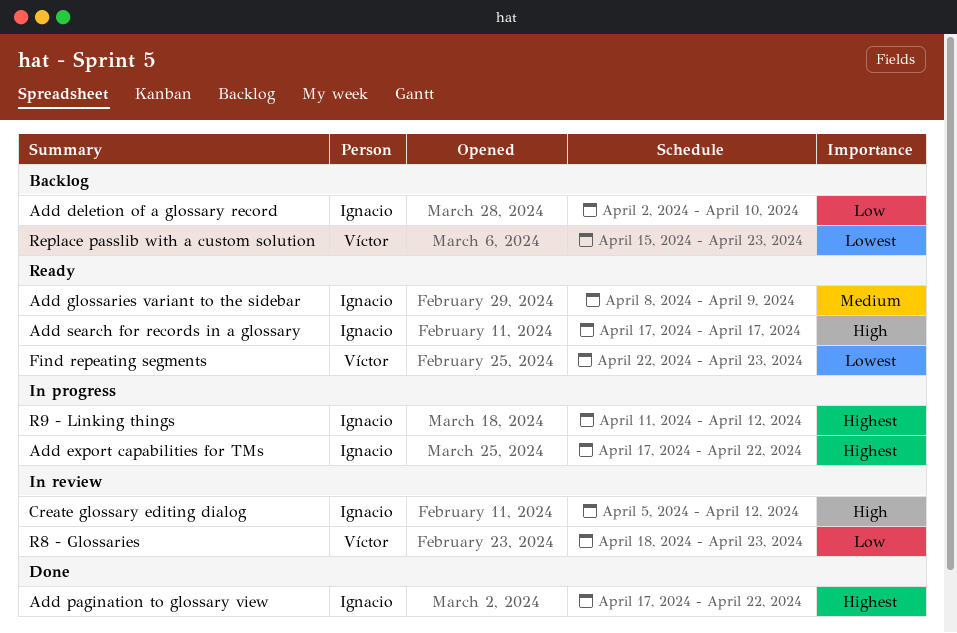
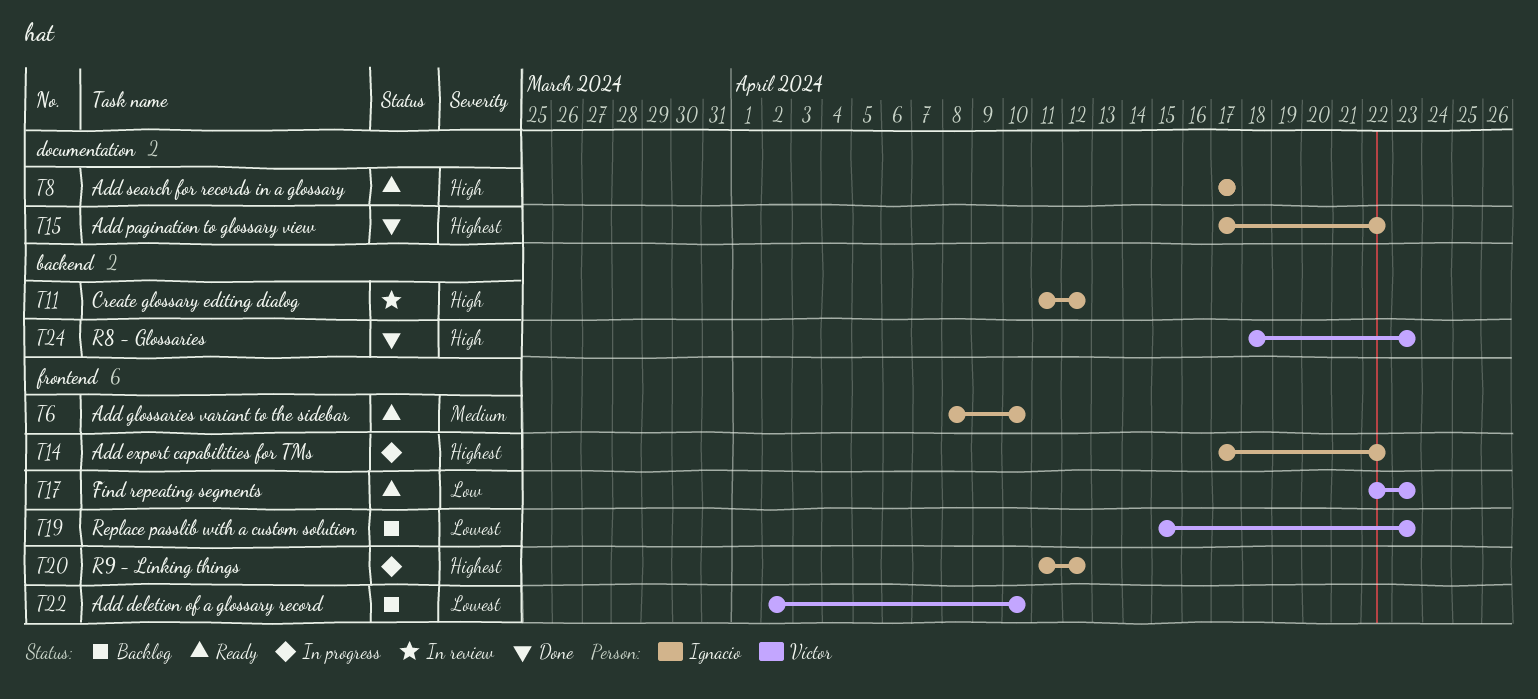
Add deletion of a glossary record, owner: Ignacio -> Víctor
Add deletion of a glossary record, priority: Low -> Lowest
Add glossaries variant to the sidebar, due: Apr 9 -> Apr 10
Create glossary editing dialog, start: Apr 5 -> Apr 11
Find repeating segments, priority: Lowest -> Low
R8 - Glossaries, status: In review -> Done
R8 - Glossaries, priority: Low -> High

